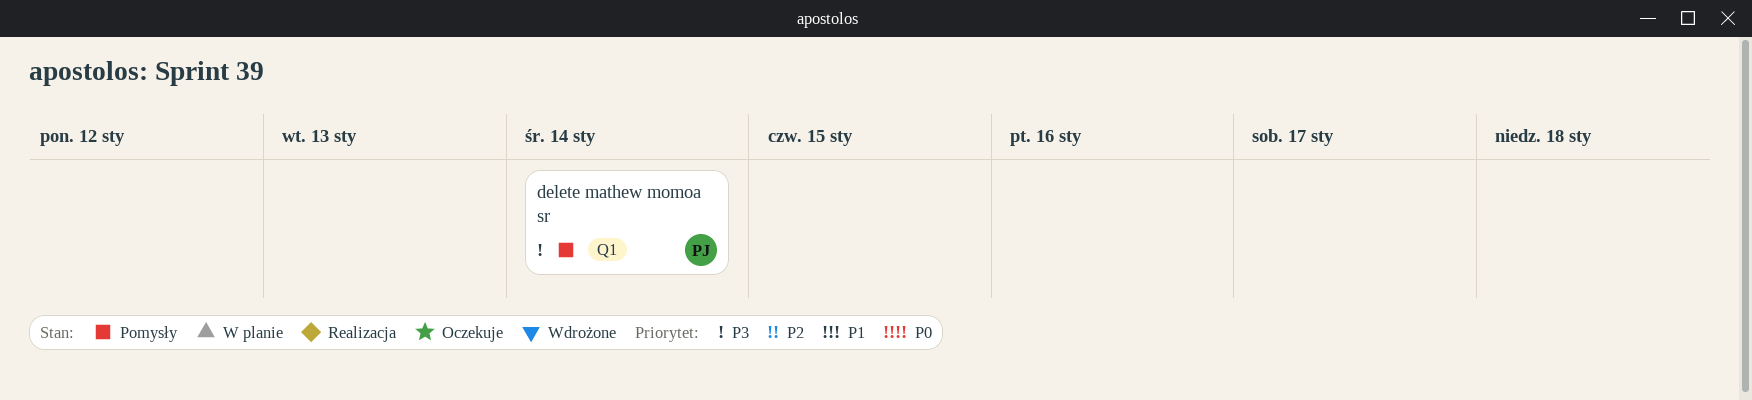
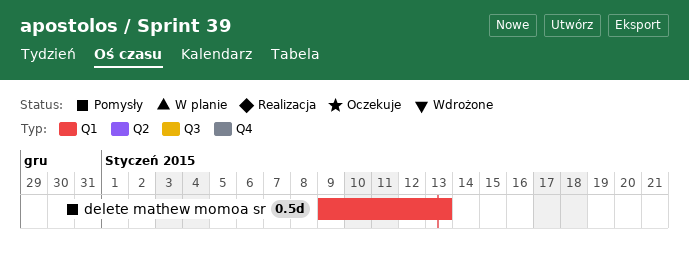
delete mathew momoa sr, due: Jan 14 -> Jan 13

